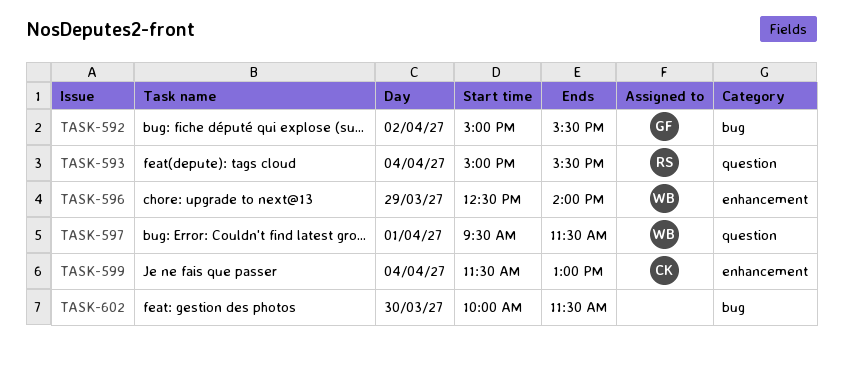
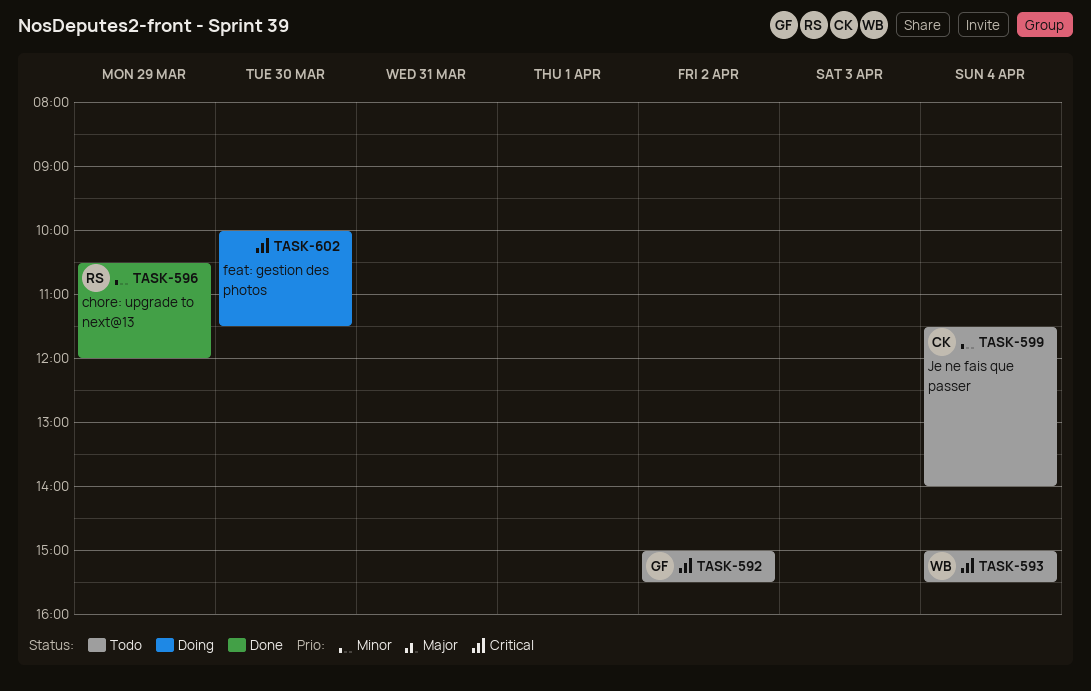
TASK-593, owner: RS -> WB
TASK-596, owner: WB -> RS
TASK-596, begins: 12:30 -> 10:30
TASK-596, ends: 14:00 -> 12:00
TASK-597: present -> none
TASK-599, ends: 13:00 -> 14:00

